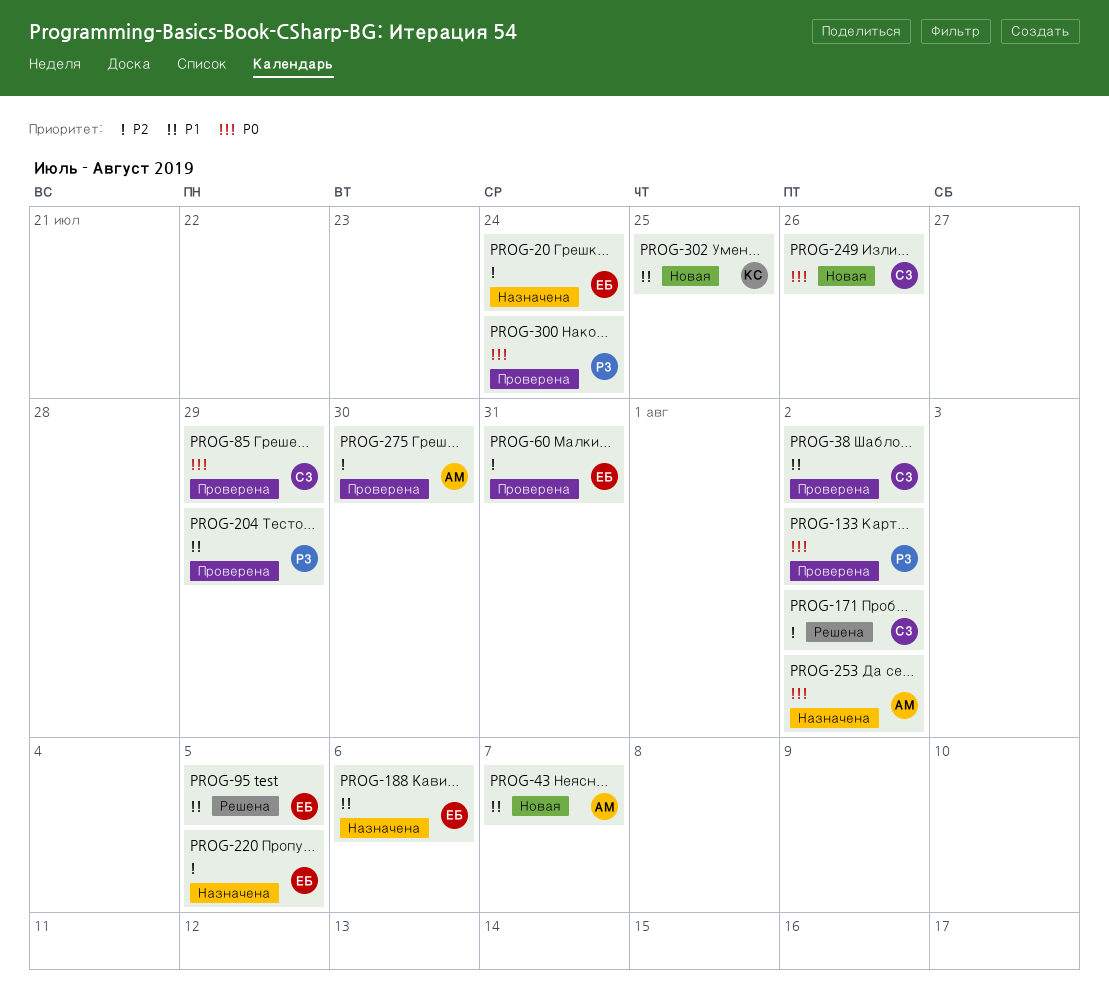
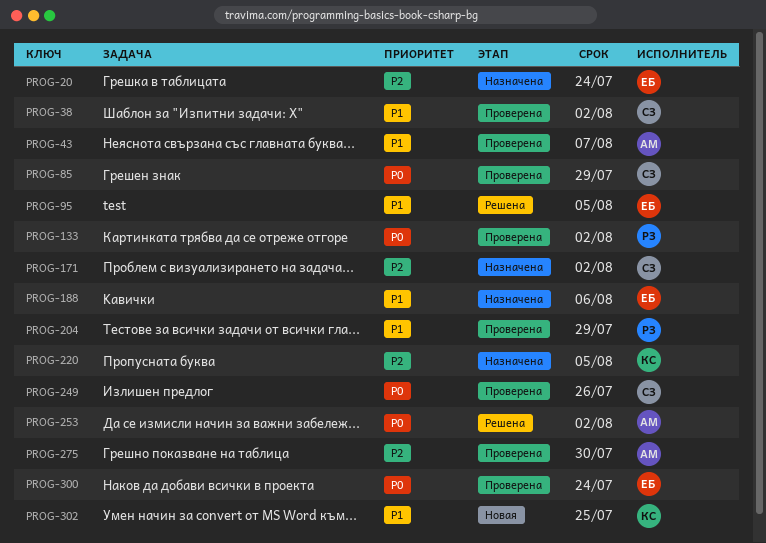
PROG-43, status: Новая -> Проверена
PROG-60: present -> none
PROG-171, status: Решена -> Назначена
PROG-220, owner: ЕБ -> КС
PROG-249, status: Новая -> Проверена
PROG-253, status: Назначена -> Решена
PROG-300, owner: РЗ -> ЕБ

